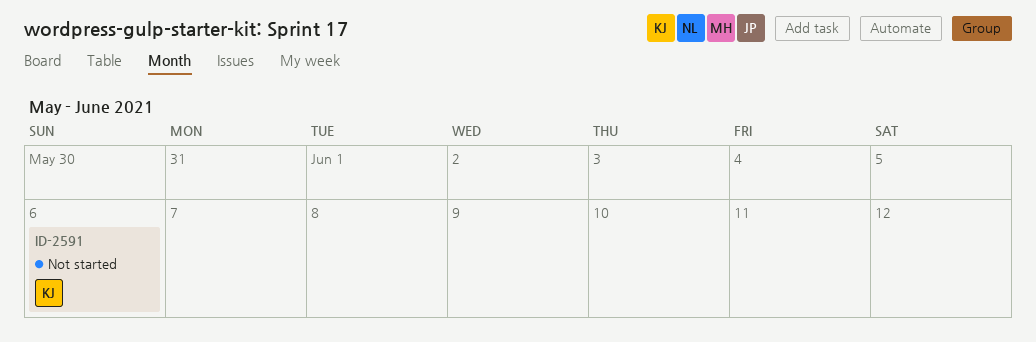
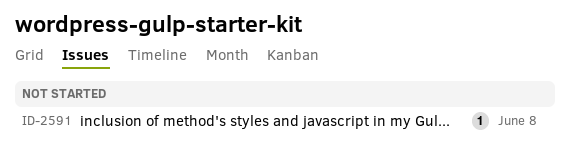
ID-2591, due: Jun 6 -> Jun 8

